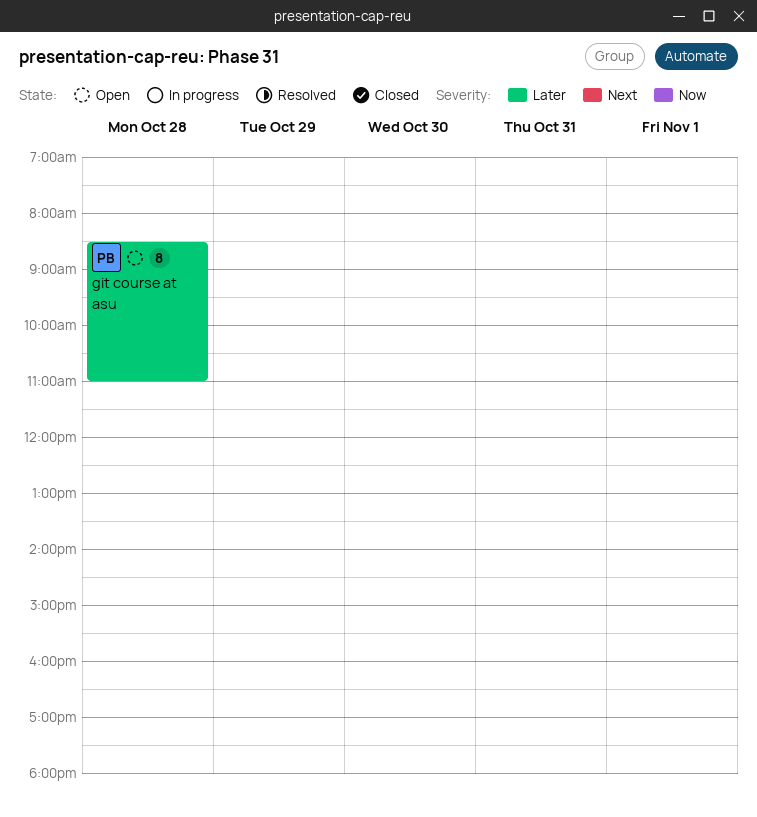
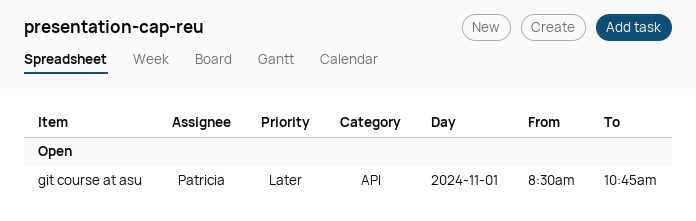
git course at asu, day: Oct 28 -> Nov 1
git course at asu, ends: 11:00 -> 10:45

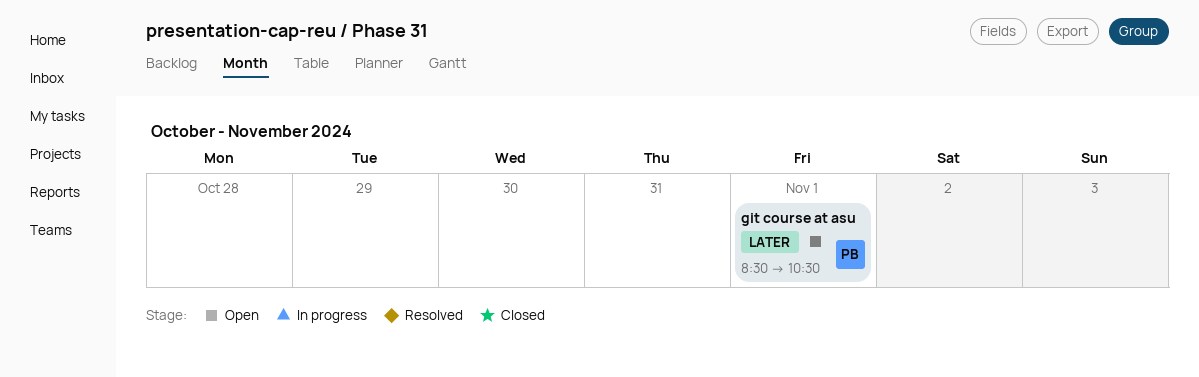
git course at asu, ends: 10:45 -> 10:30

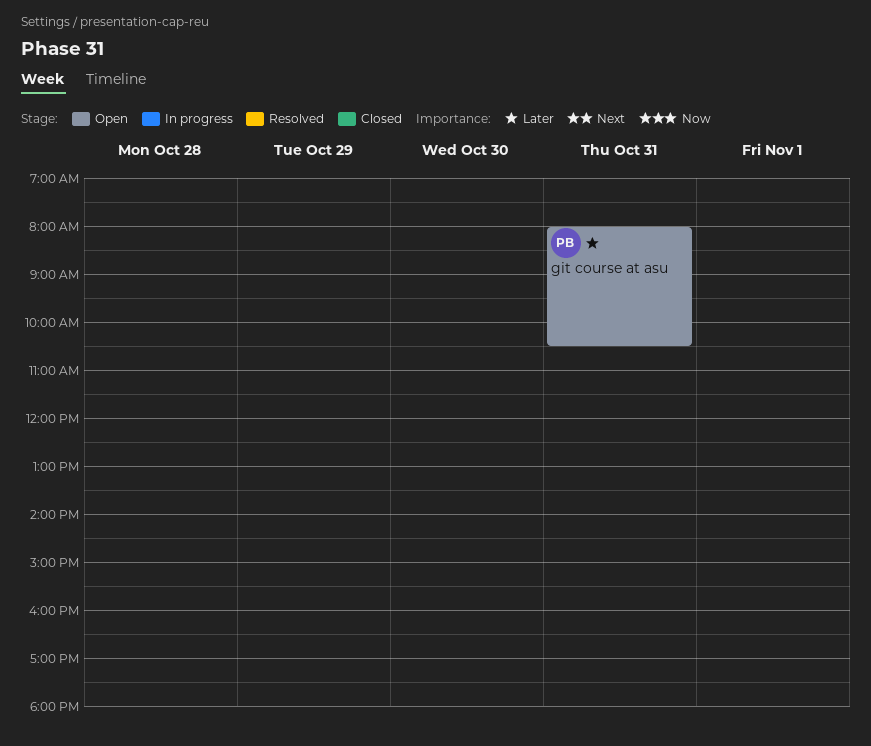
git course at asu, day: Nov 1 -> Oct 31
git course at asu, begins: 08:30 -> 08:00

